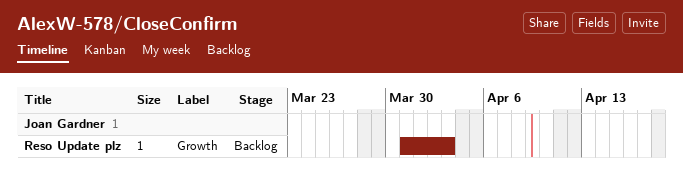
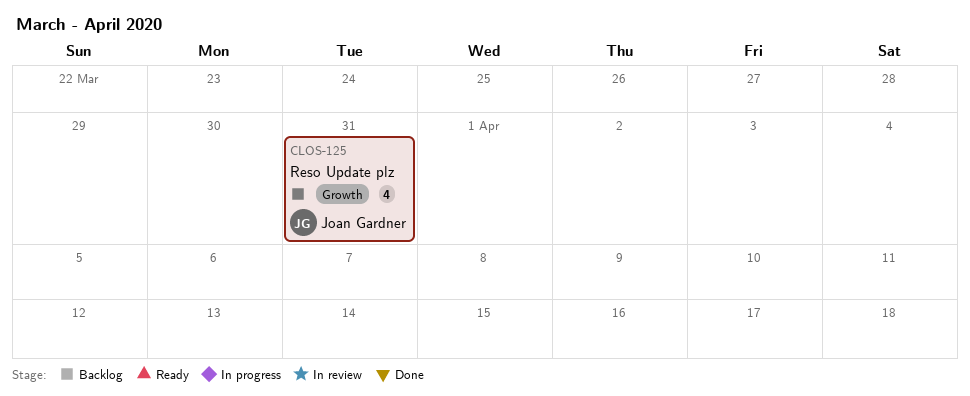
Reso Update plz, estimate: 1 -> 4
Reso Update plz, due: Apr 3 -> Mar 31

